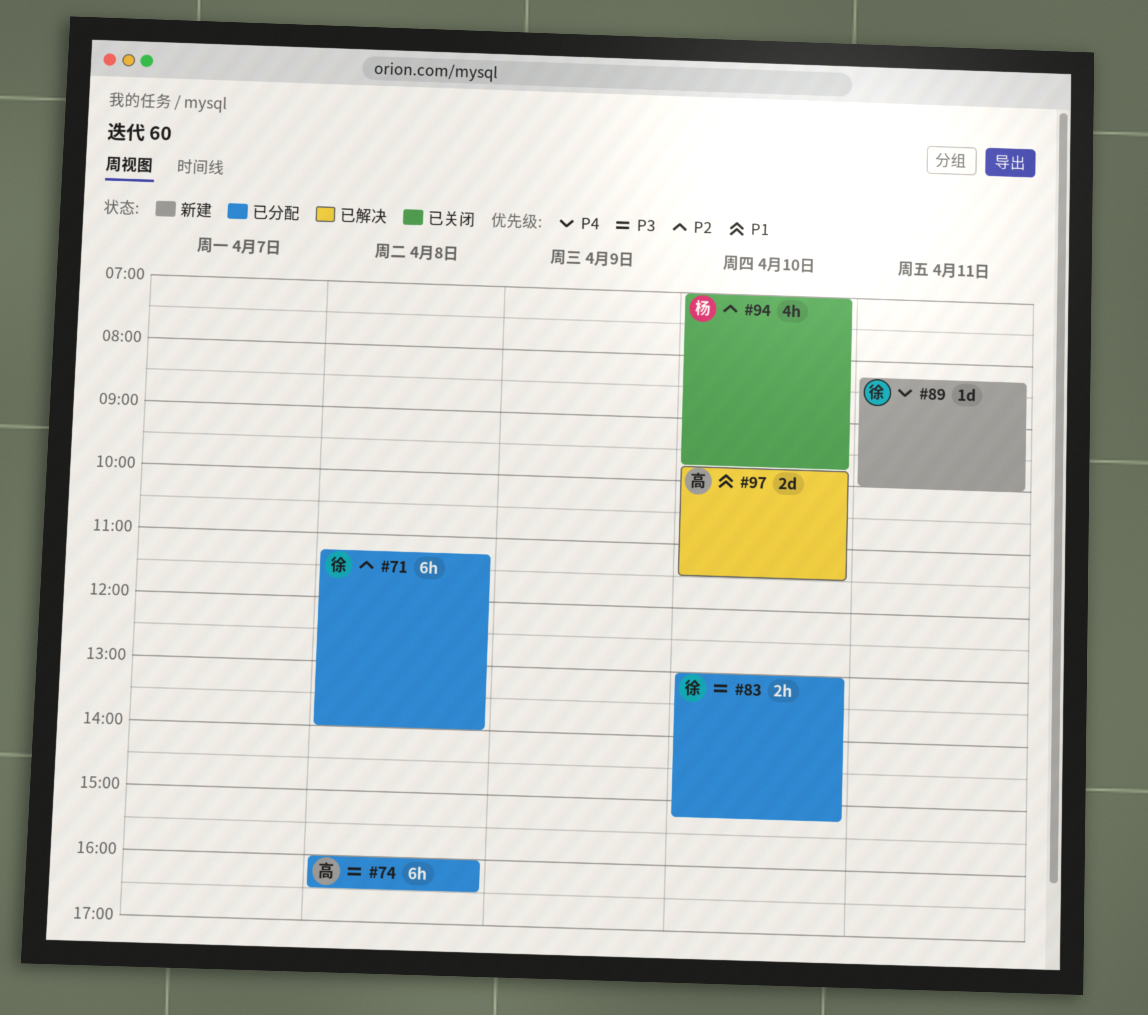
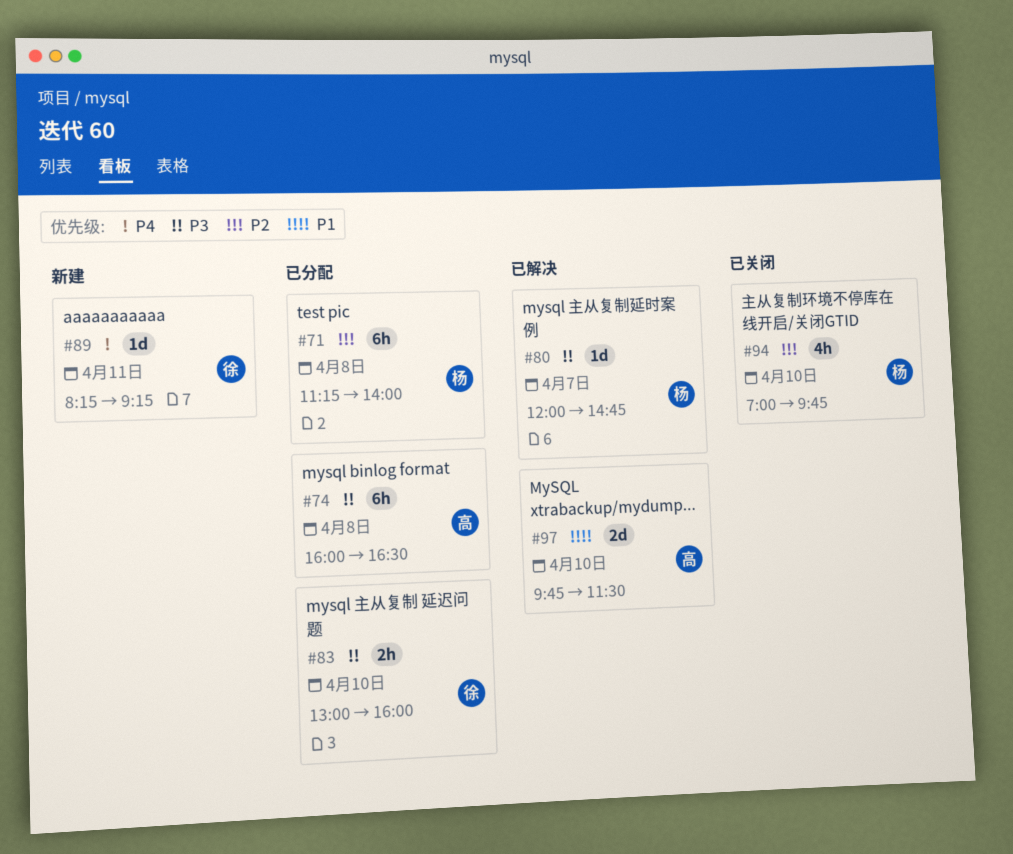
#71, owner: 徐 -> 杨
#80: none -> present
#83, ends: 15:15 -> 16:00
#89, ends: 10:00 -> 09:15

